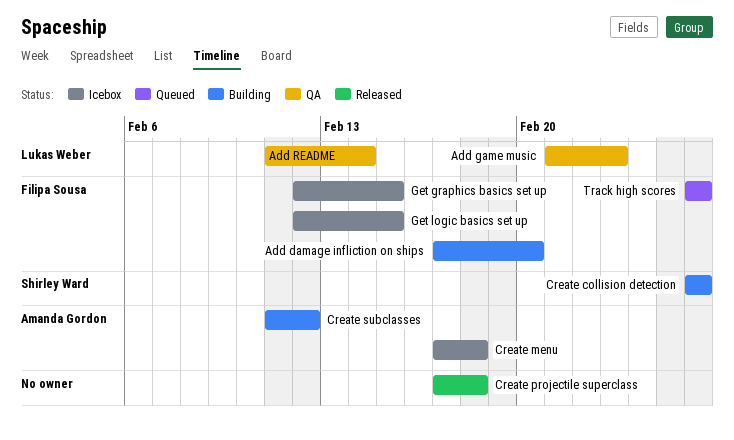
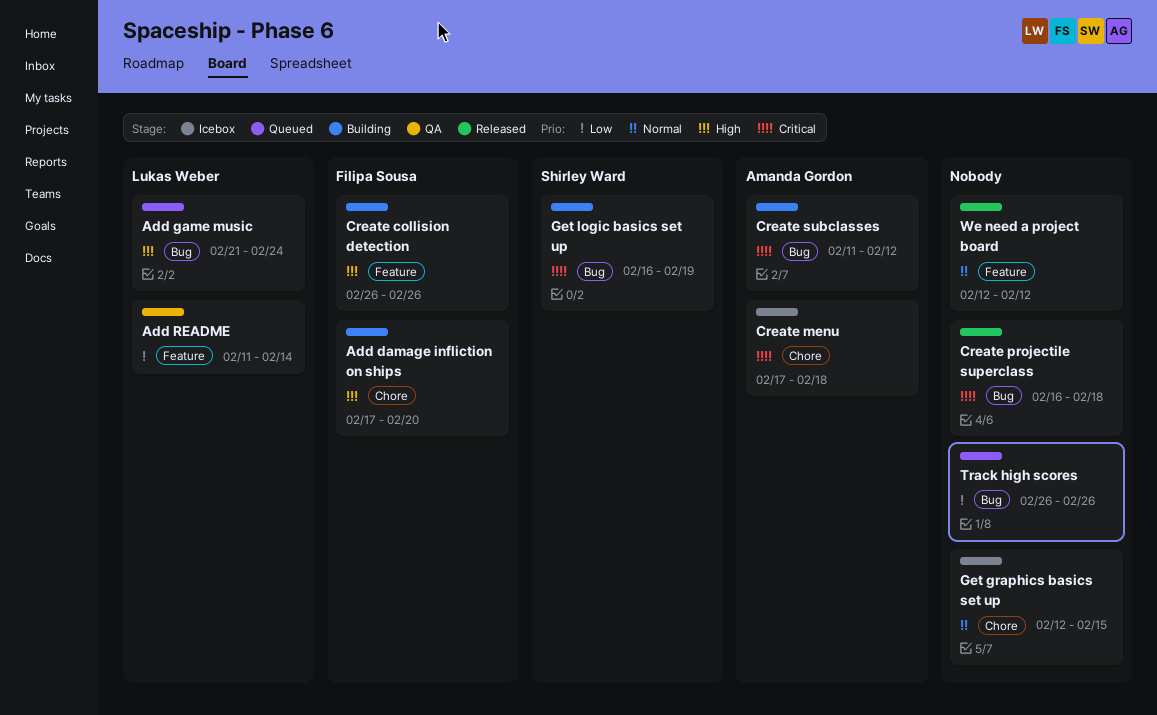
Add game music, status: QA -> Queued
Add game music, due: Feb 23 -> Feb 24
Create collision detection, owner: Shirley Ward -> Filipa Sousa
Create projectile superclass, start: Feb 17 -> Feb 16
Get graphics basics set up, owner: Filipa Sousa -> none
Get logic basics set up, status: Icebox -> Building
Get logic basics set up, owner: Filipa Sousa -> Shirley Ward
Get logic basics set up, start: Feb 12 -> Feb 16
Get logic basics set up, due: Feb 15 -> Feb 19
Track high scores, owner: Filipa Sousa -> none
We need a project board: none -> present

